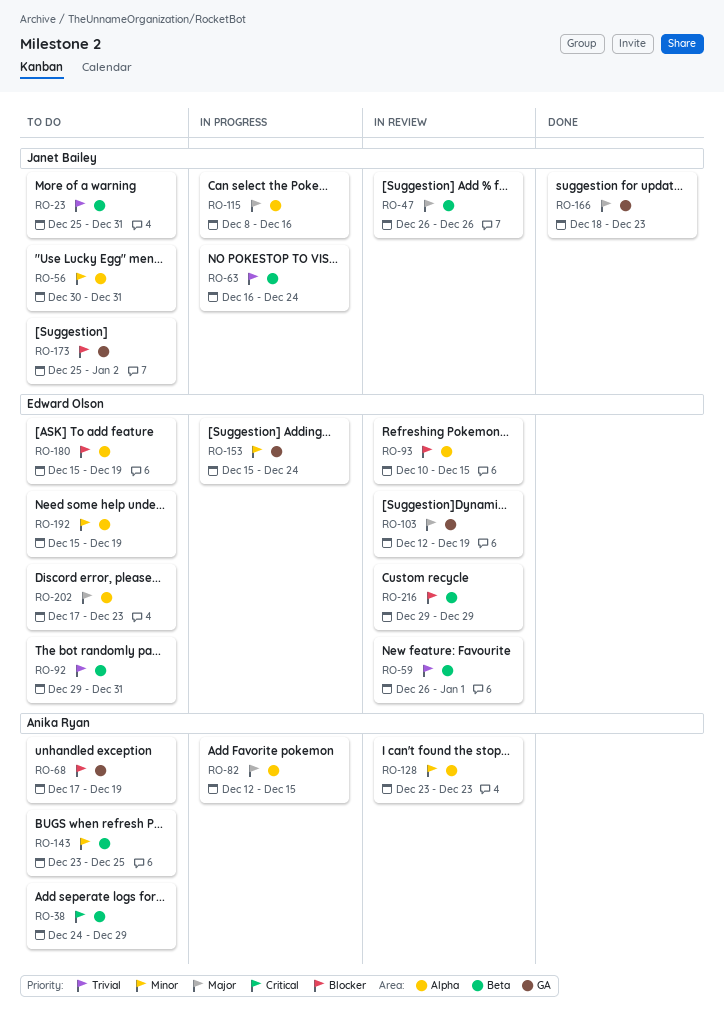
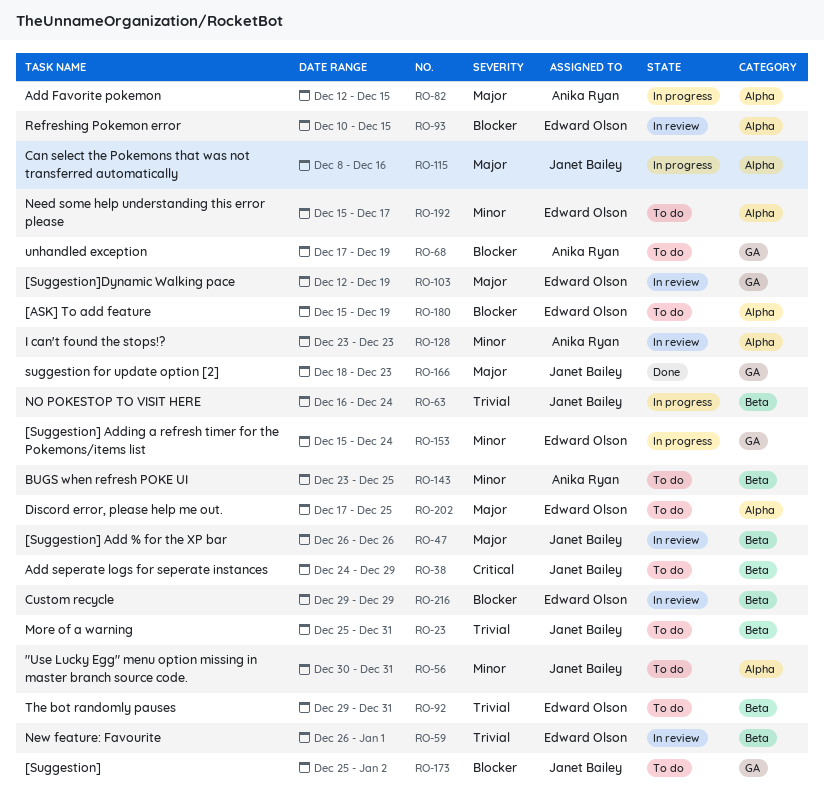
RO-38, owner: Anika Ryan -> Janet Bailey
RO-192, due: Dec 19 -> Dec 17
RO-202, due: Dec 23 -> Dec 25

